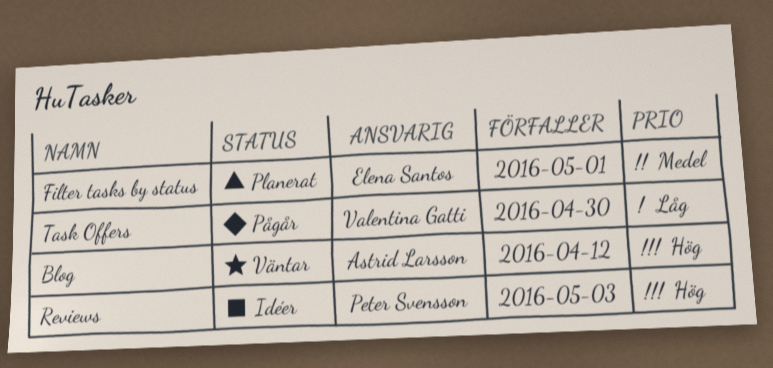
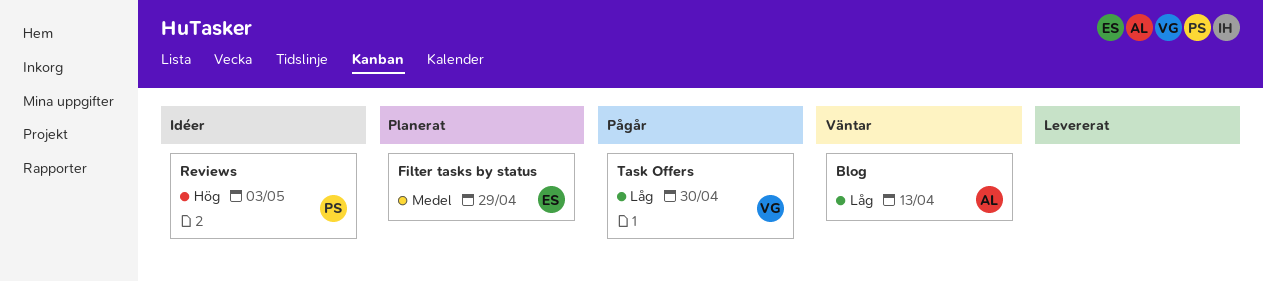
Blog, priority: Hög -> Låg
Blog, due: Apr 12 -> Apr 13
Filter tasks by status, due: May 1 -> Apr 29

